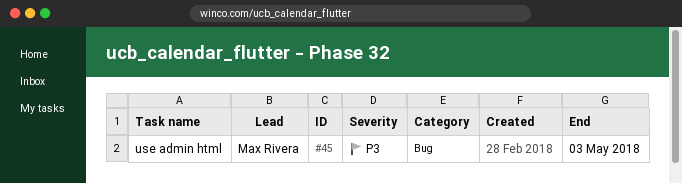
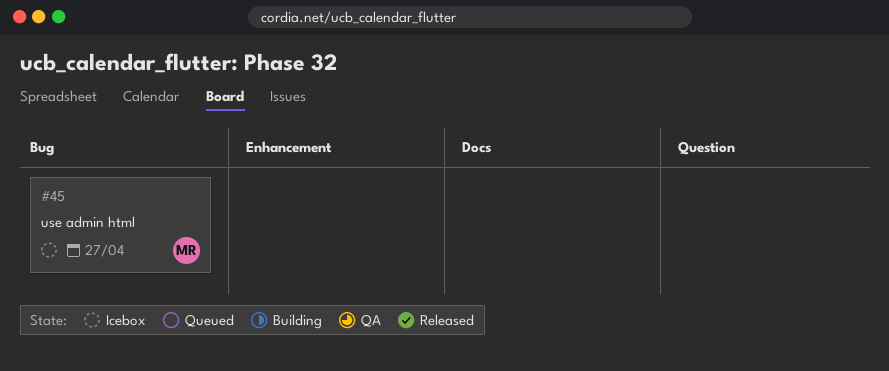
#45, due: May 3 -> Apr 27

